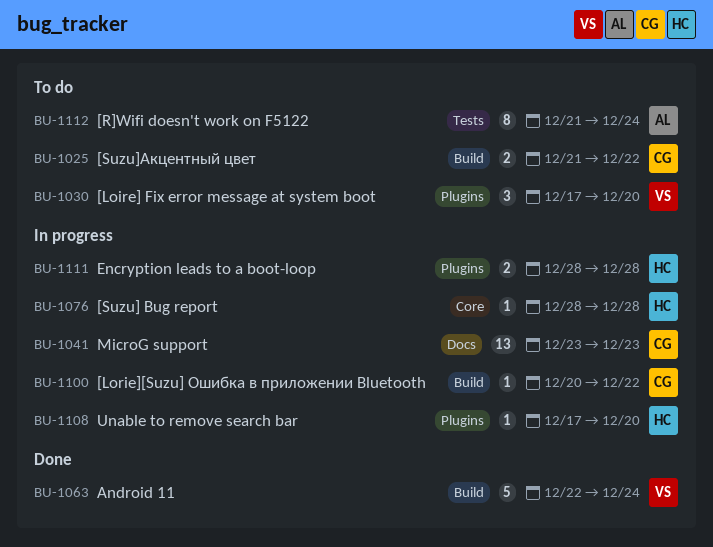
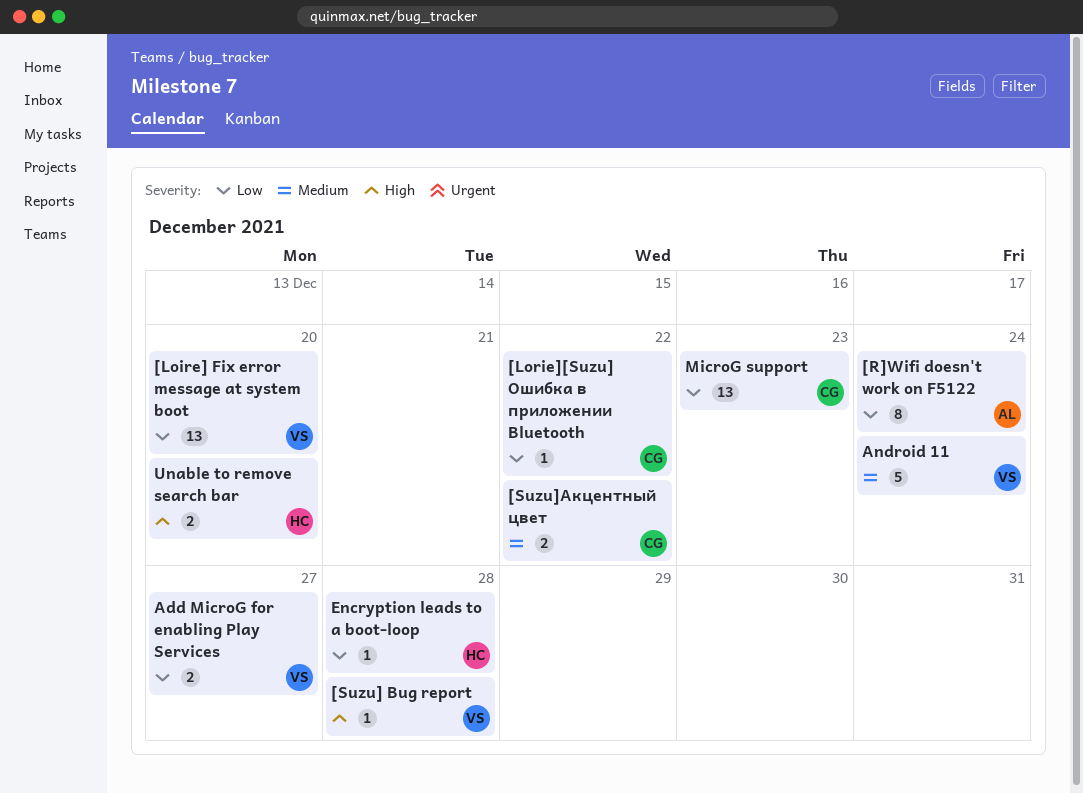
[Loire] Fix error message at system boot, estimate: 3 -> 13
[Suzu] Bug report, owner: HC -> VS
Add MicroG for enabling Play Services: none -> present
Encryption leads to a boot-loop, estimate: 2 -> 1
Unable to remove search bar, estimate: 1 -> 2

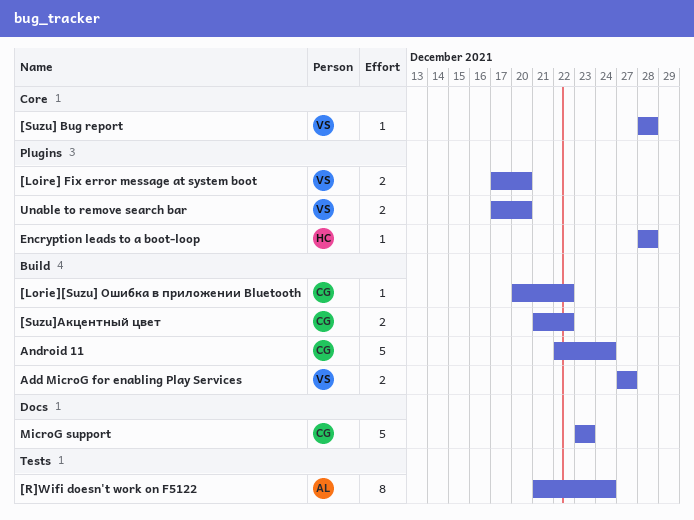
[Loire] Fix error message at system boot, estimate: 13 -> 2
Android 11, owner: VS -> CG
MicroG support, estimate: 13 -> 5
Unable to remove search bar, owner: HC -> VS

